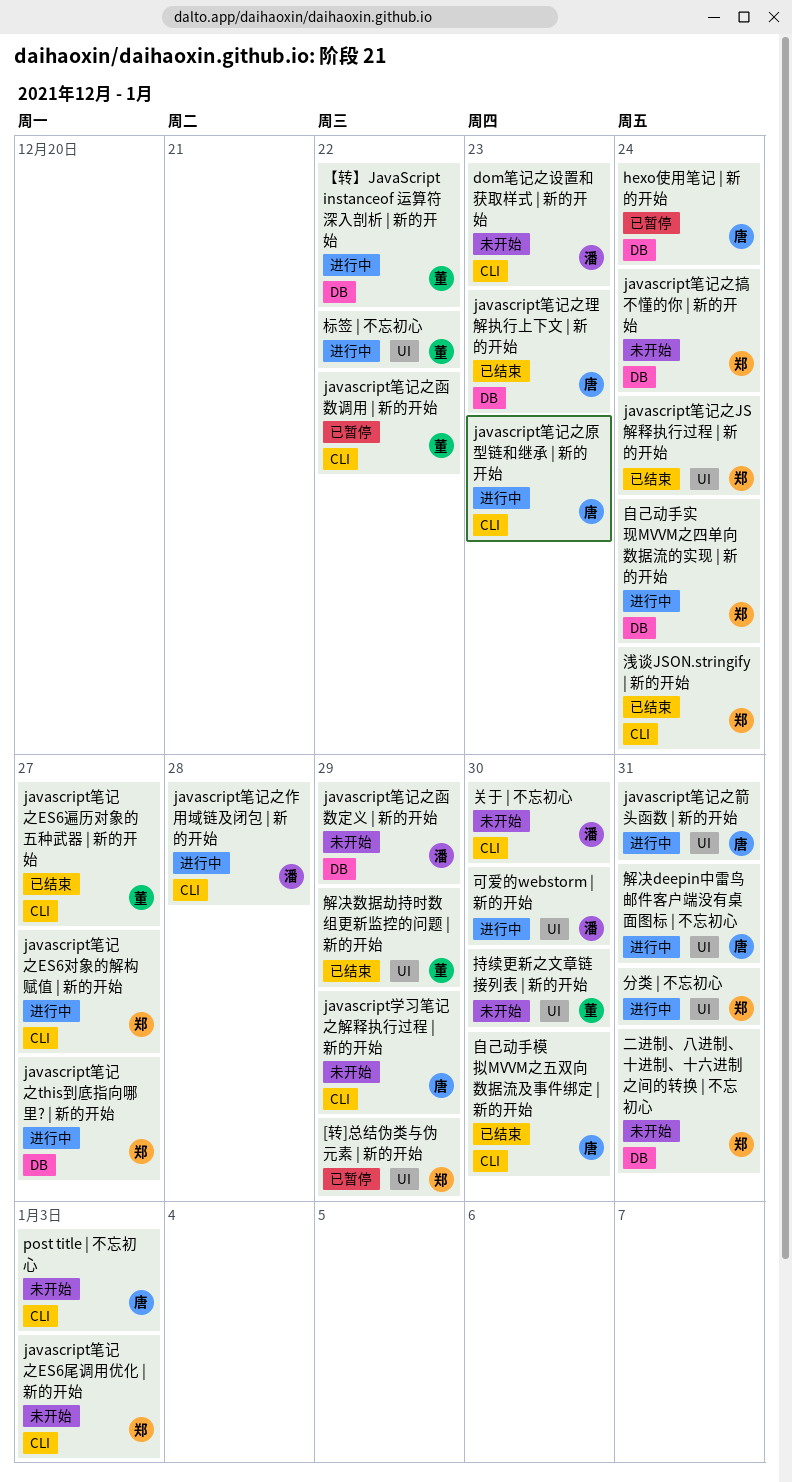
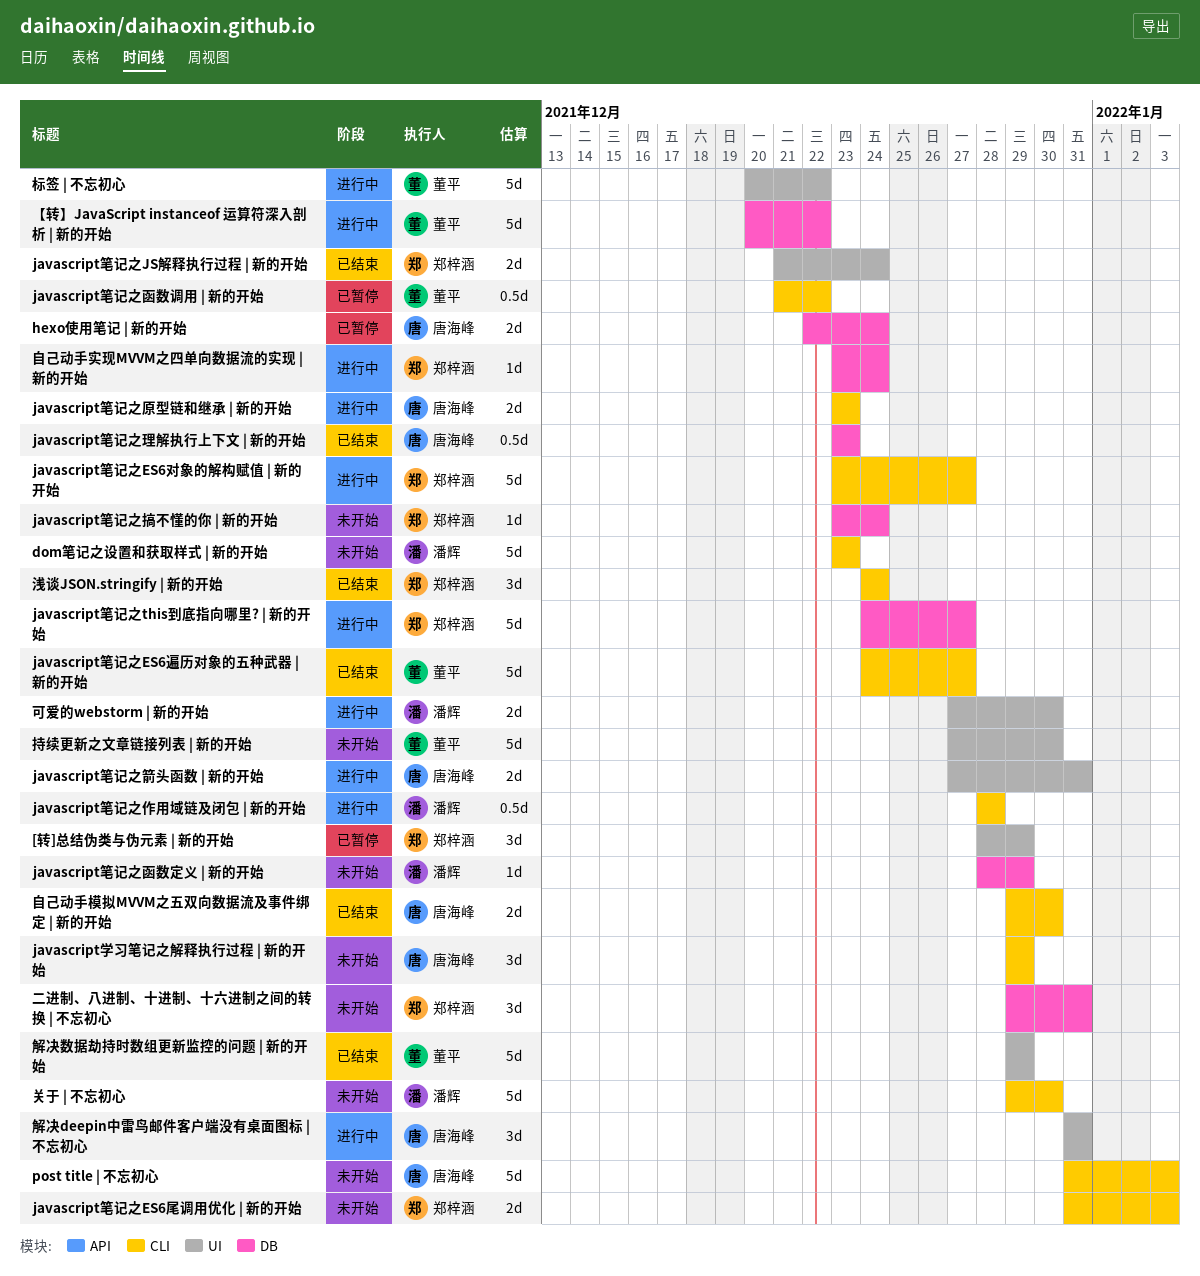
分类 | 不忘初心: present -> none

